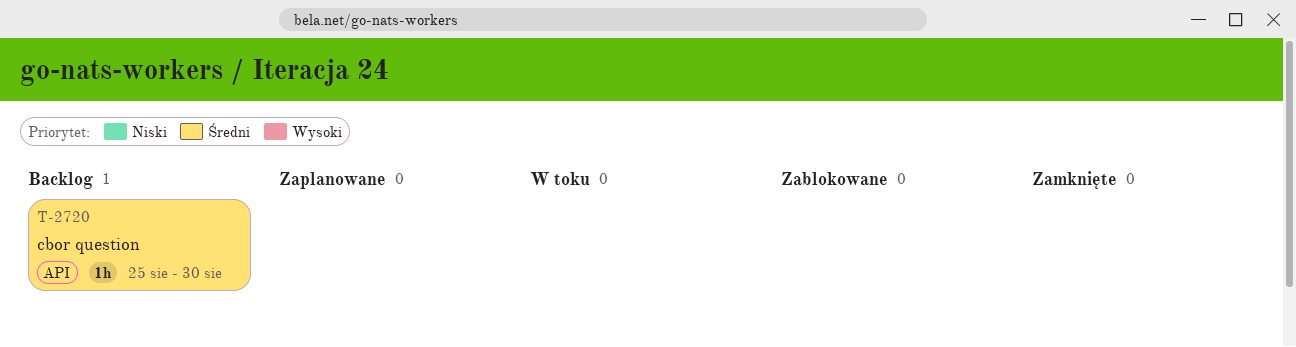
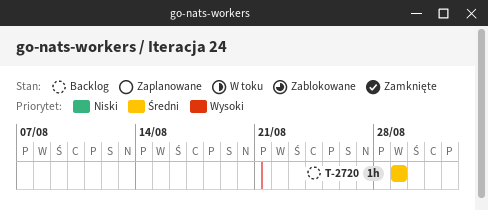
T-2720, start: Aug 25 -> Aug 29
T-2720, due: Aug 30 -> Aug 29

